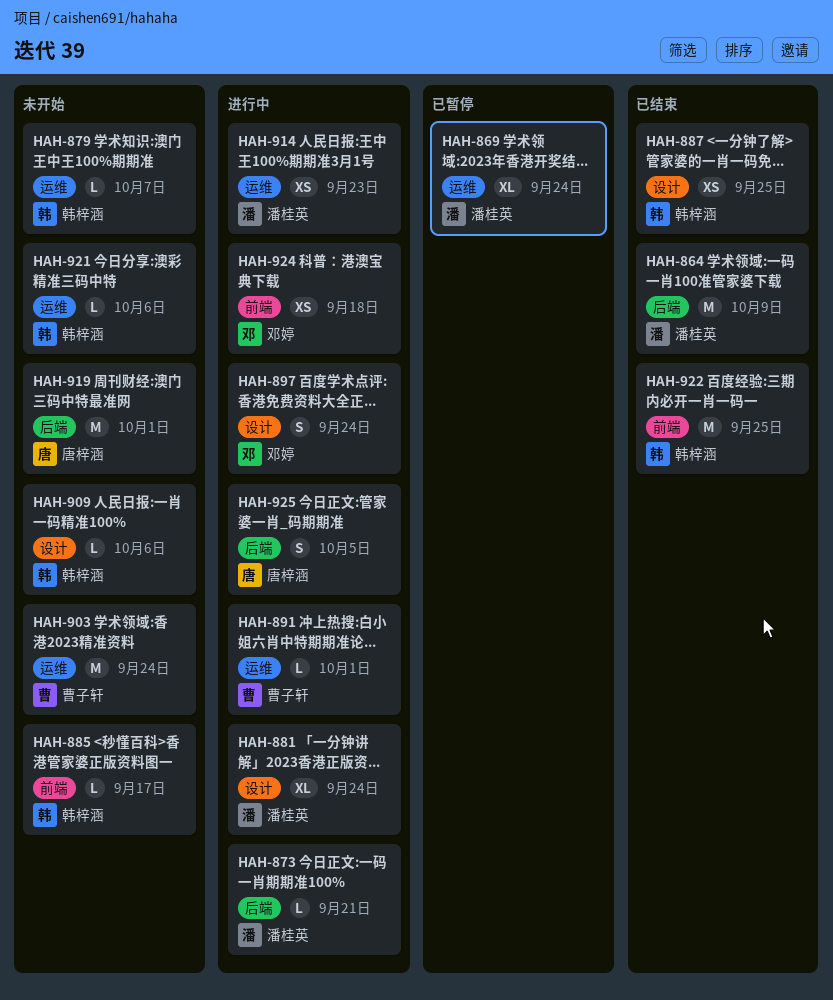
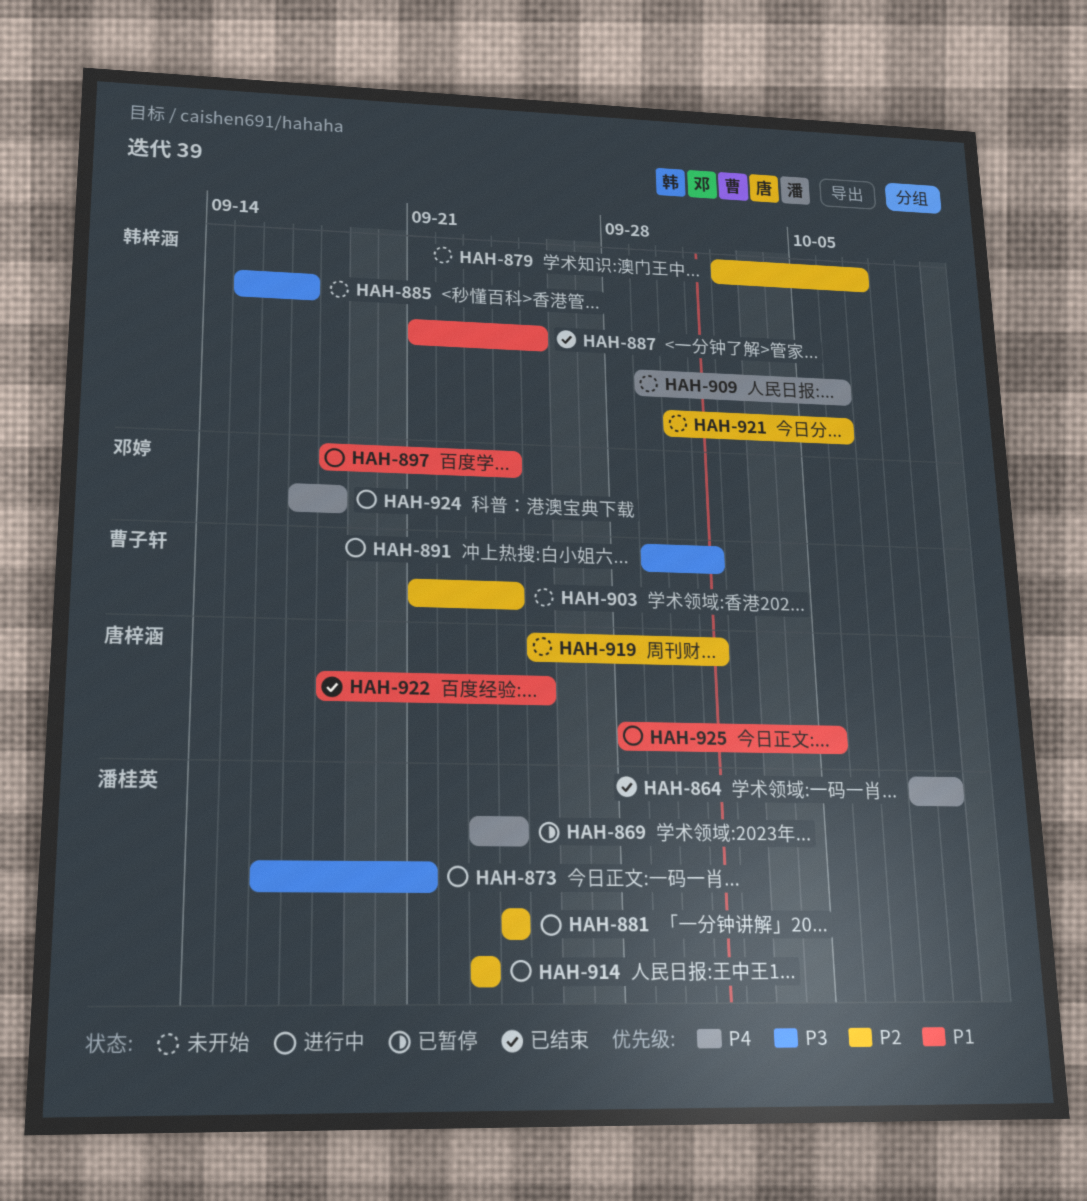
HAH-922, owner: 韩梓涵 -> 唐梓涵

